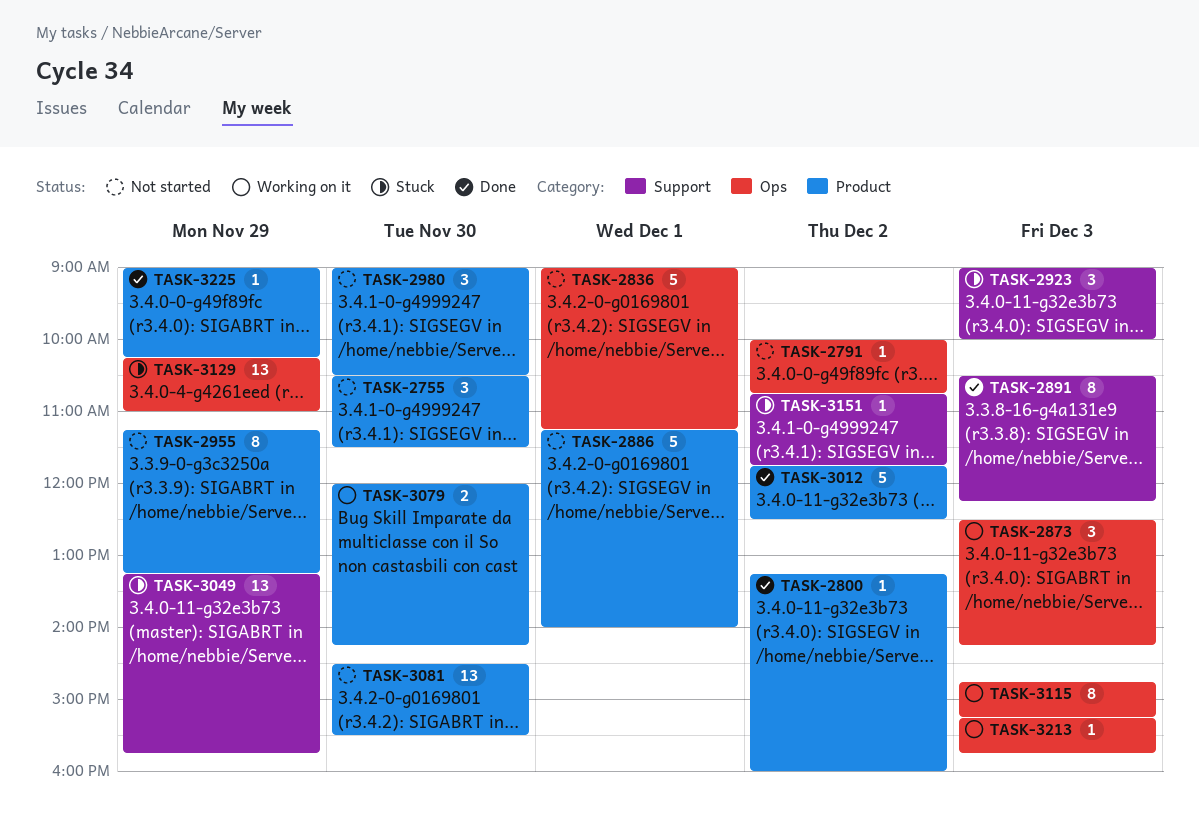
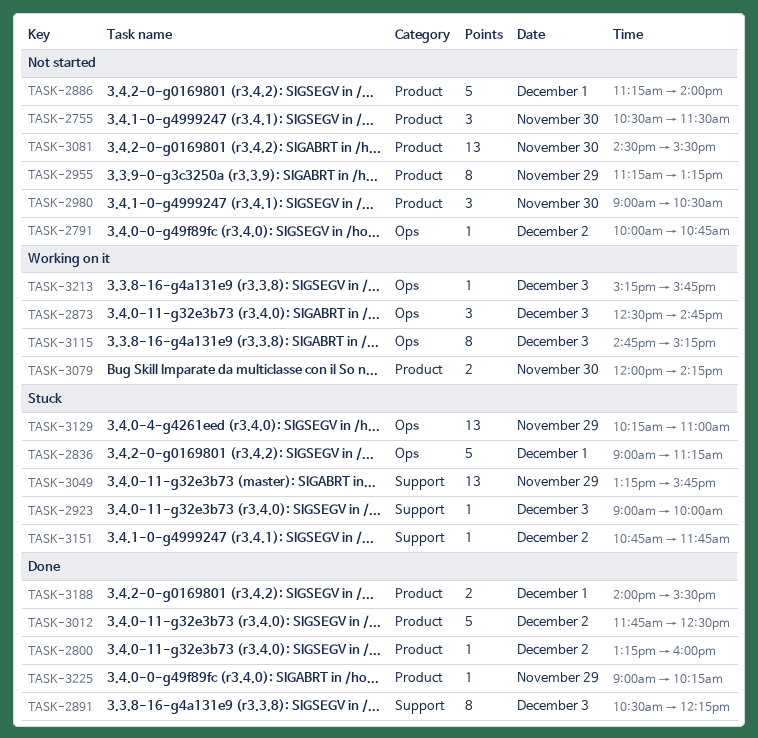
TASK-2836, status: Not started -> Stuck
TASK-2873, ends: 14:15 -> 14:45
TASK-2923, estimate: 3 -> 1
TASK-3188: none -> present

